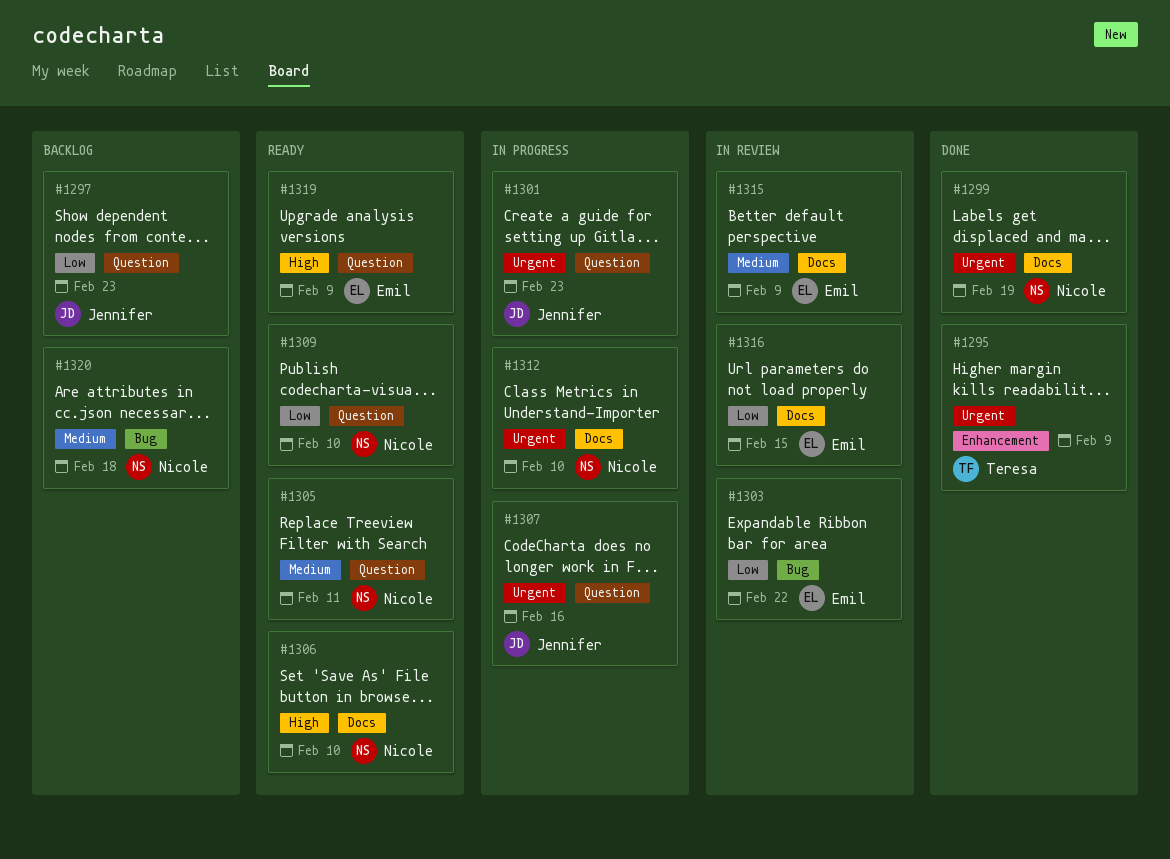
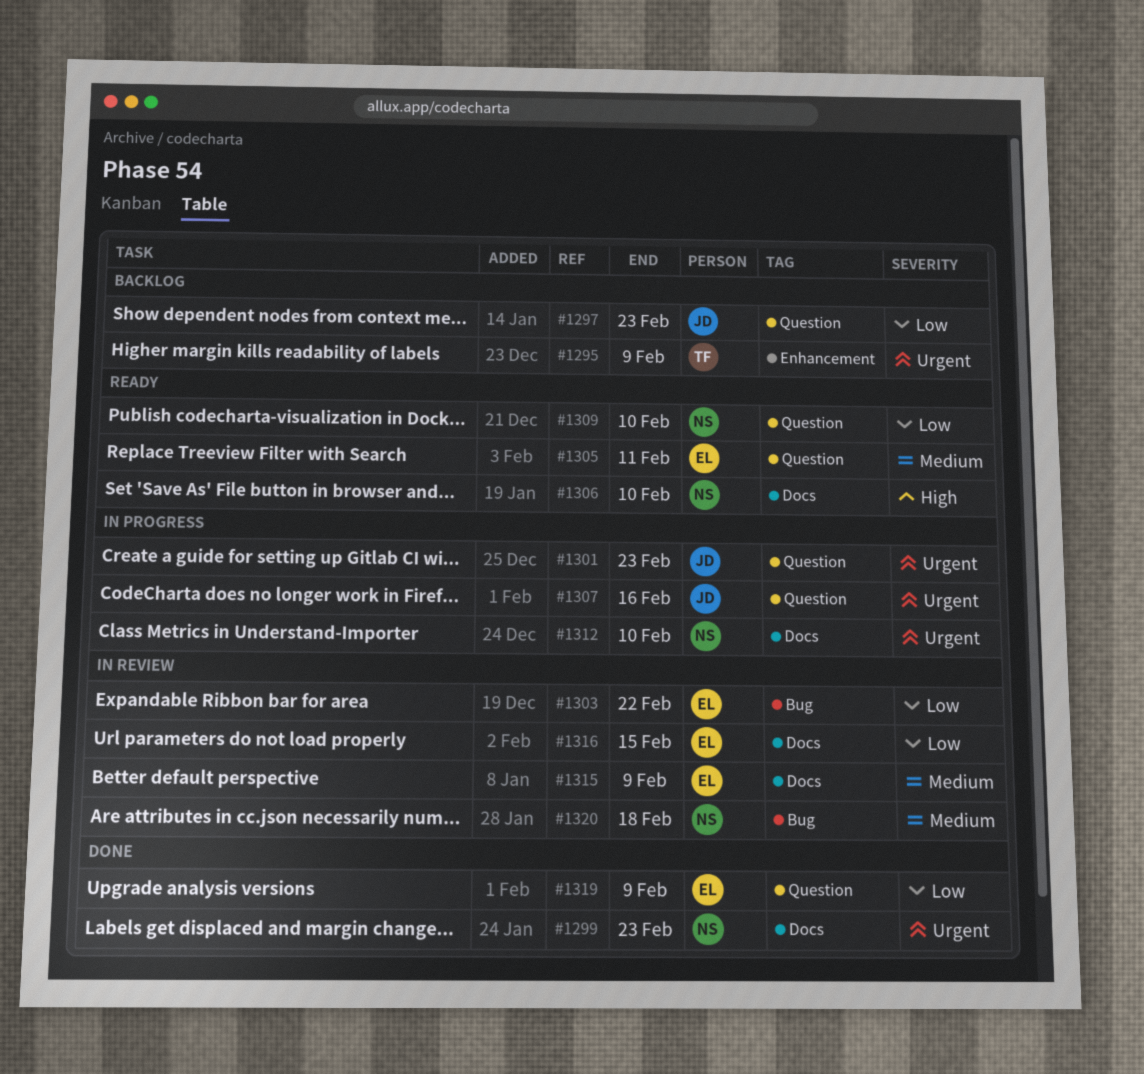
#1295, status: Done -> Backlog
#1299, due: Feb 19 -> Feb 23
#1305, owner: Nicole -> Emil
#1319, status: Ready -> Done
#1319, priority: High -> Low
#1320, status: Backlog -> In review

